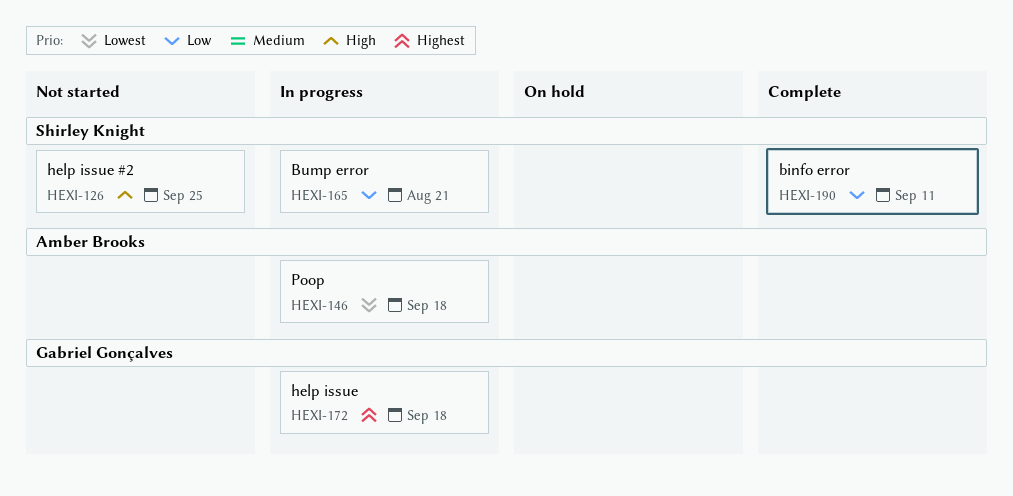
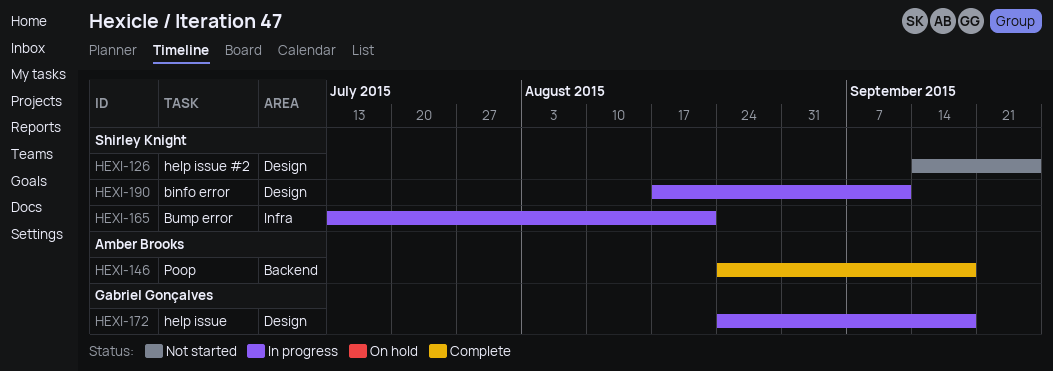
HEXI-146, status: In progress -> Complete
HEXI-190, status: Complete -> In progress

